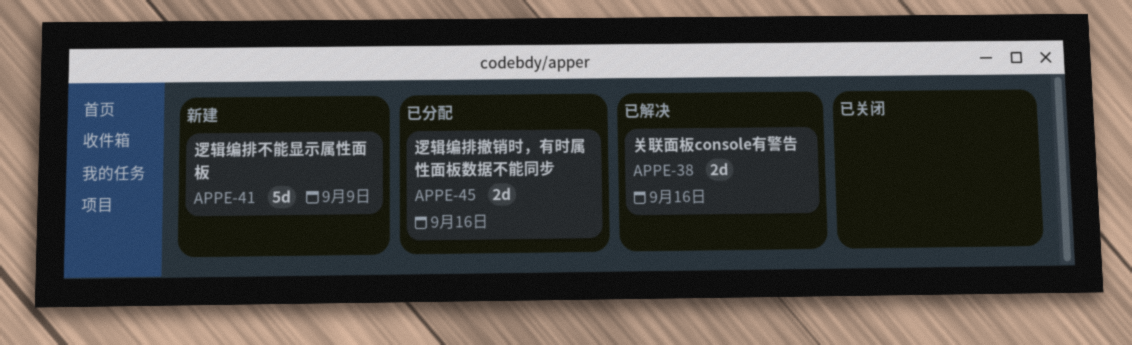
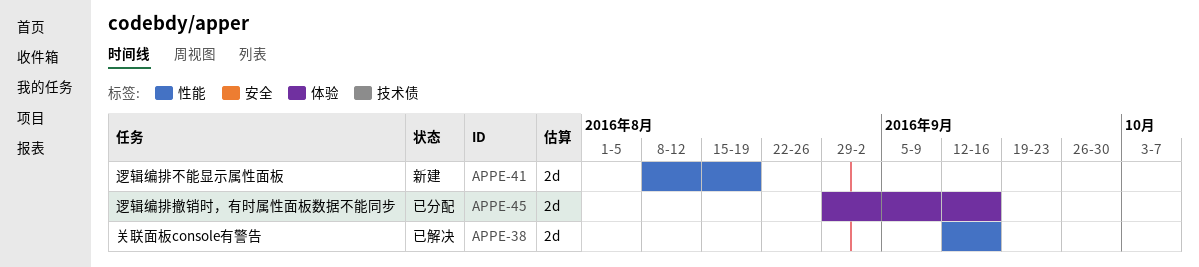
APPE-41, estimate: 5d -> 2d
APPE-41, due: Sep 9 -> Aug 19

